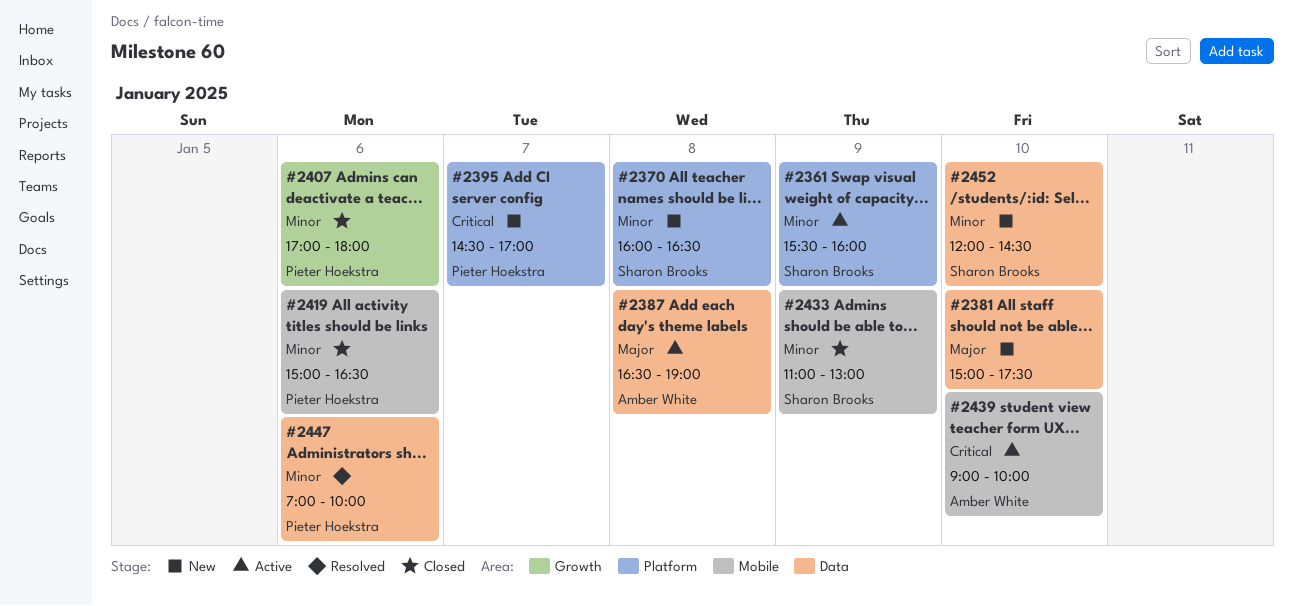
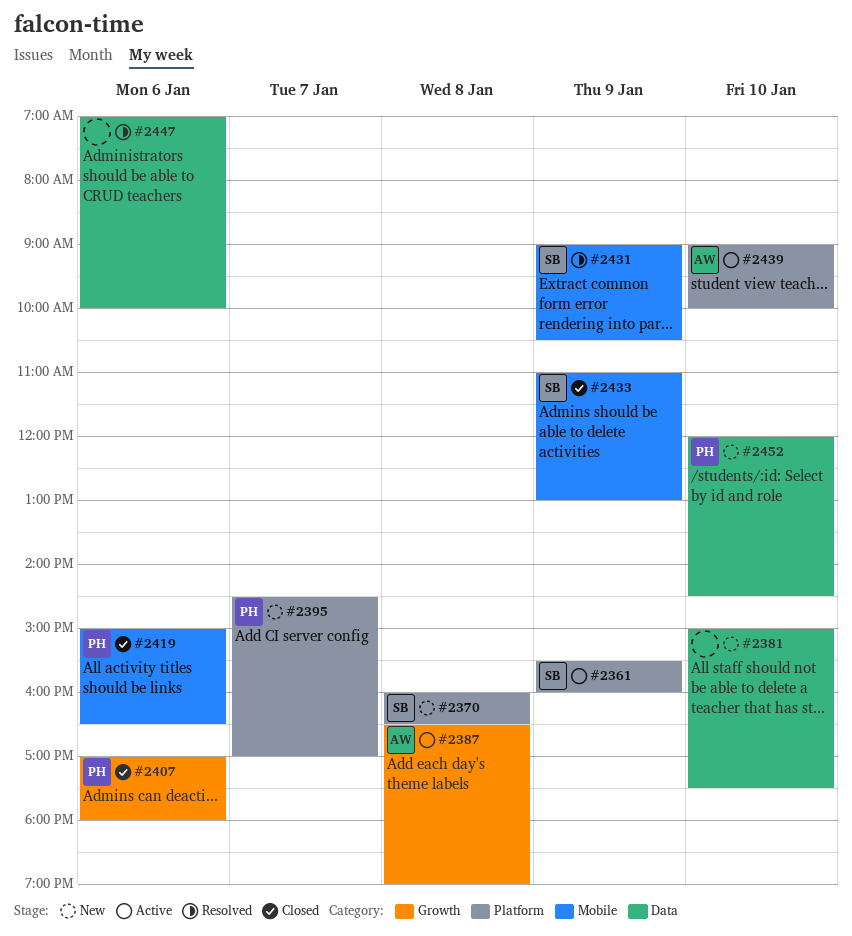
#2387, label: Data -> Growth
#2431: none -> present
#2439, label: Mobile -> Platform
#2447, owner: Pieter Hoekstra -> none
#2452, owner: Sharon Brooks -> Pieter Hoekstra

